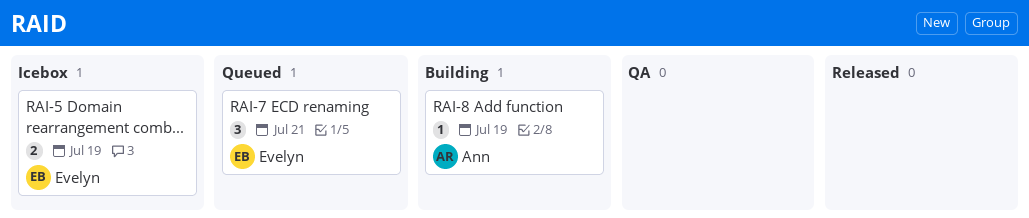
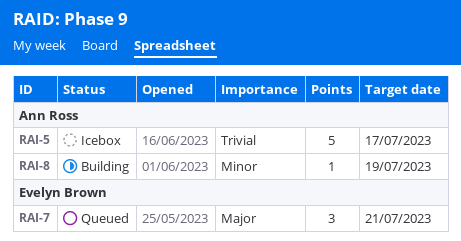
RAI-5, owner: Evelyn Brown -> Ann Ross
RAI-5, estimate: 2 -> 5
RAI-5, due: Jul 19 -> Jul 17

